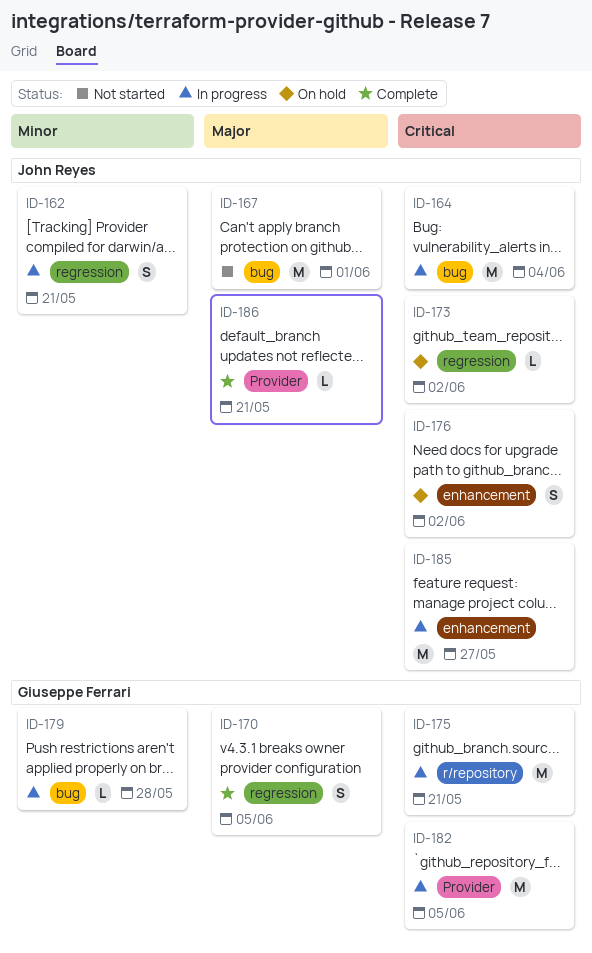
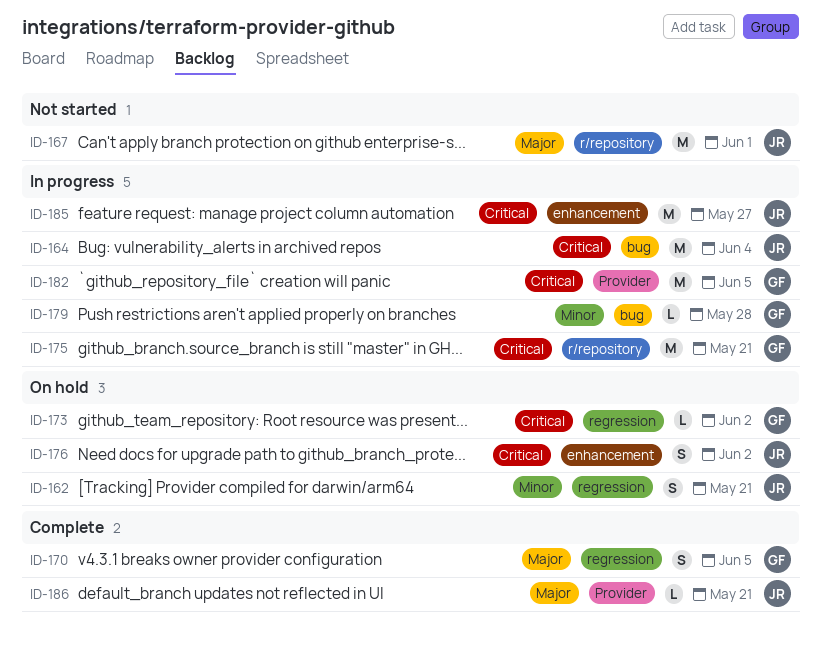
ID-162, status: In progress -> On hold
ID-167, label: bug -> r/repository
ID-173, owner: John Reyes -> Giuseppe Ferrari

